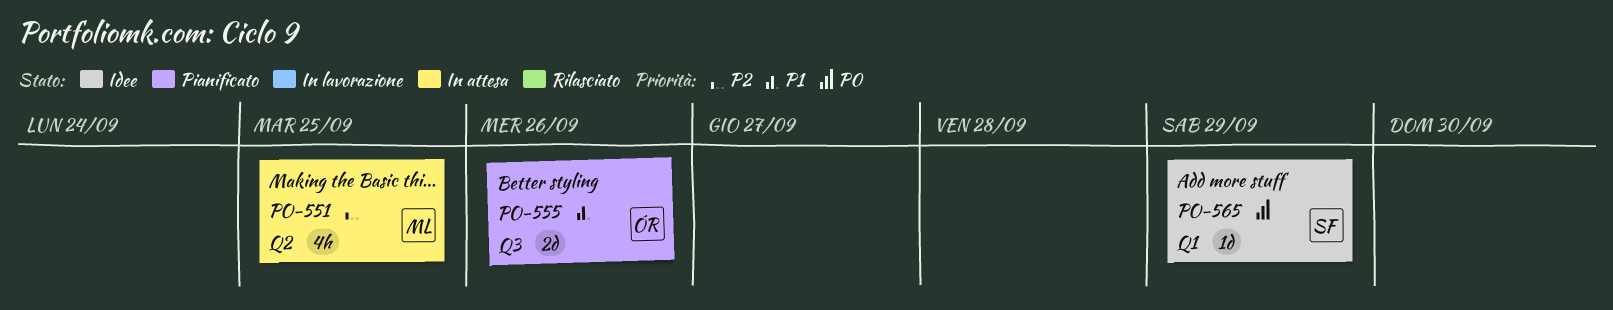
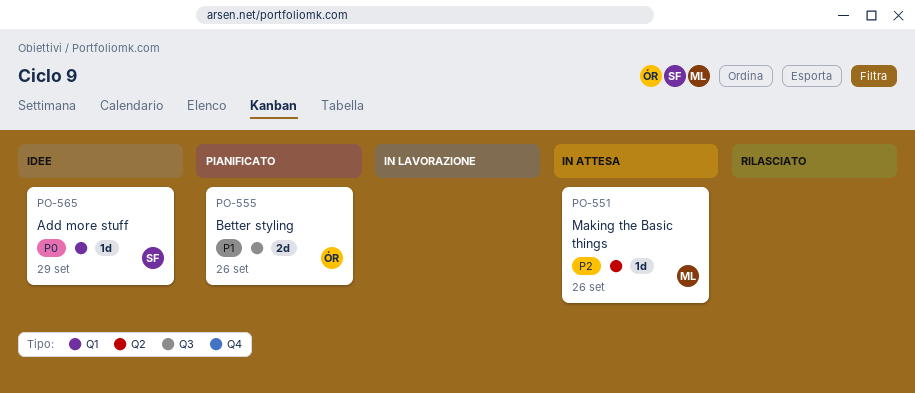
PO-551, estimate: 4h -> 1d
PO-551, due: Sep 25 -> Sep 26

